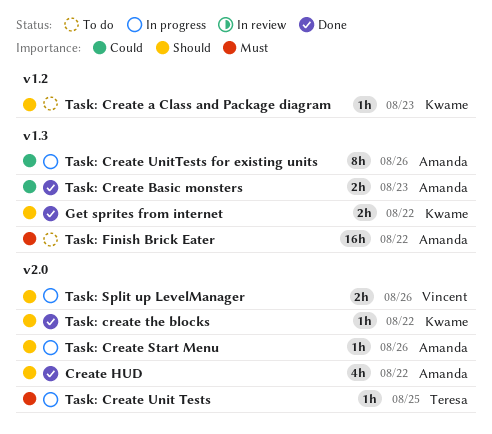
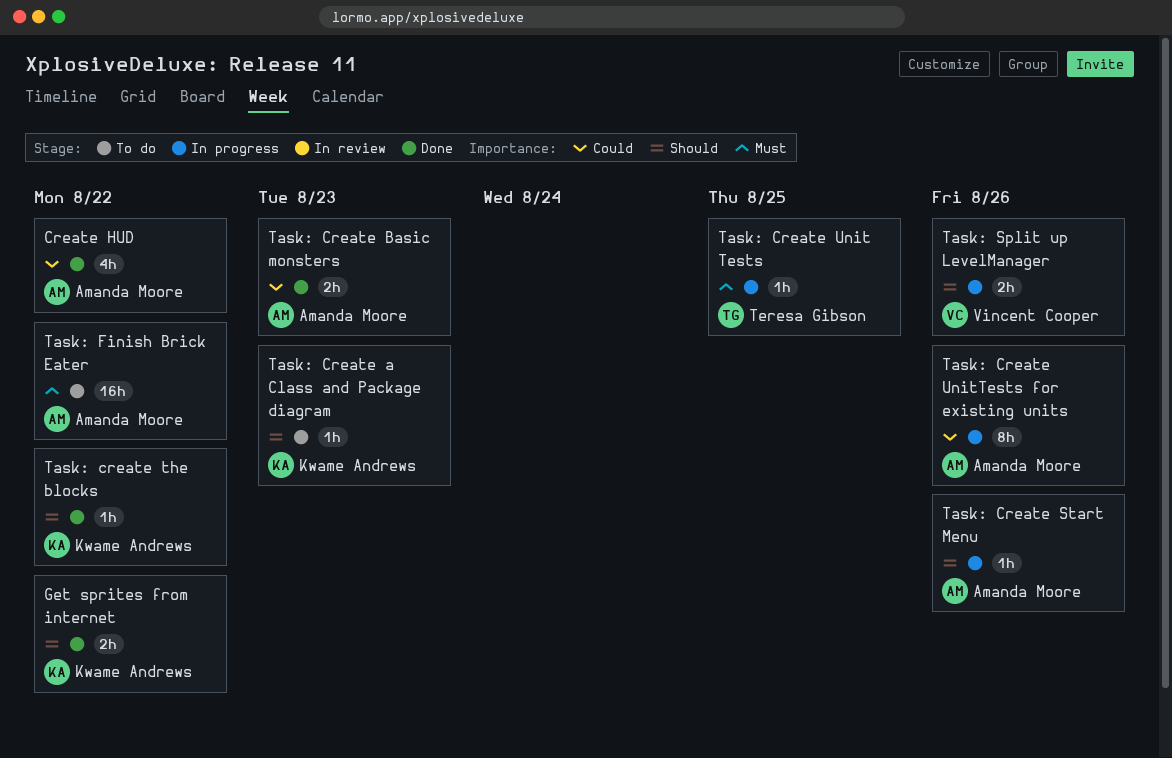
Create HUD, priority: Should -> Could

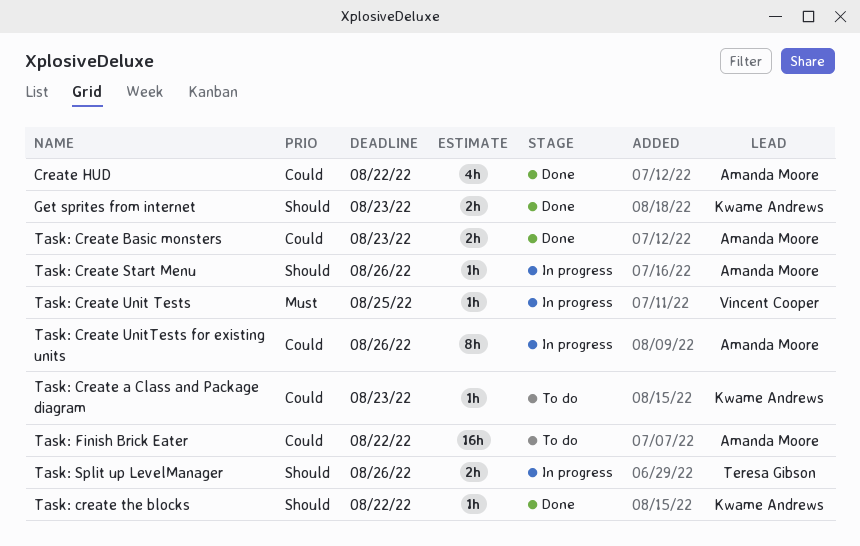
Get sprites from internet, due: Aug 22 -> Aug 23
Task: Create a Class and Package diagram, priority: Should -> Could
Task: Create Unit Tests, owner: Teresa Gibson -> Vincent Cooper
Task: Finish Brick Eater, priority: Must -> Could
Task: Split up LevelManager, owner: Vincent Cooper -> Teresa Gibson

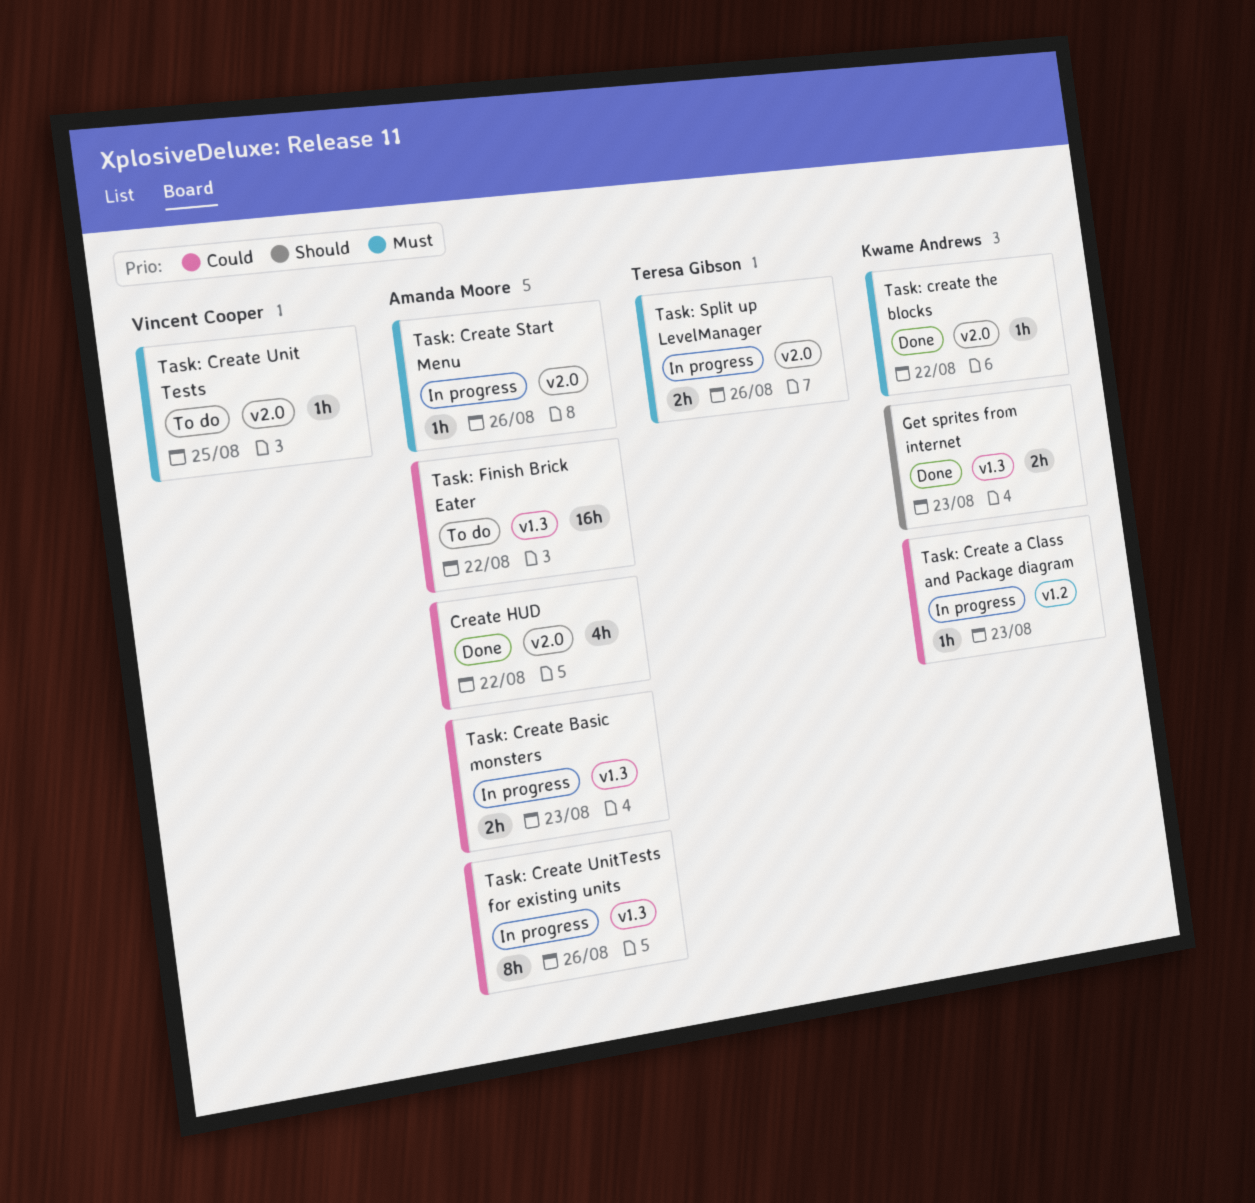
Task: Create a Class and Package diagram, status: To do -> In progress
Task: Create Basic monsters, status: Done -> In progress
Task: Create Start Menu, priority: Should -> Must
Task: create the blocks, priority: Should -> Must
Task: Create Unit Tests, status: In progress -> To do
Task: Split up LevelManager, priority: Should -> Must

